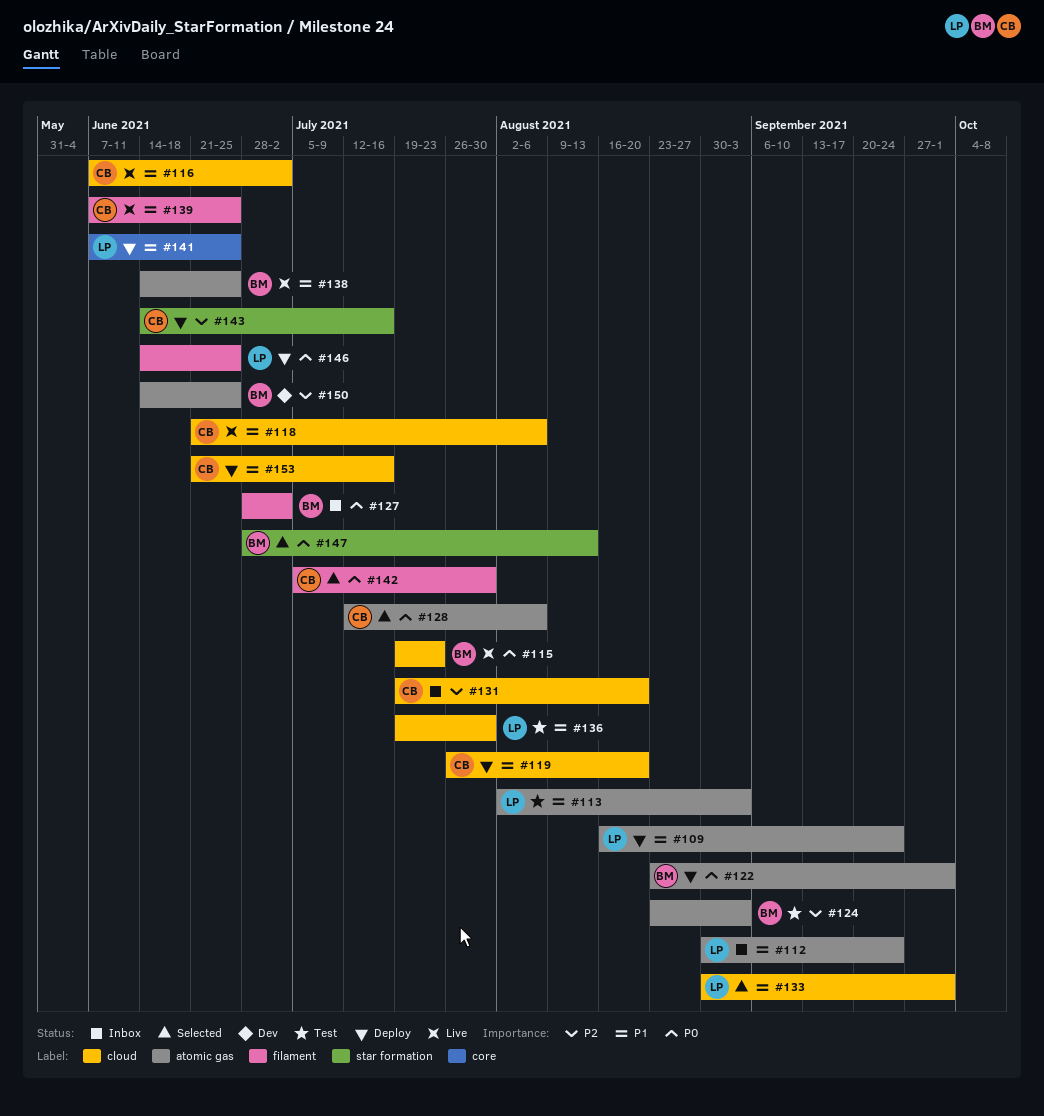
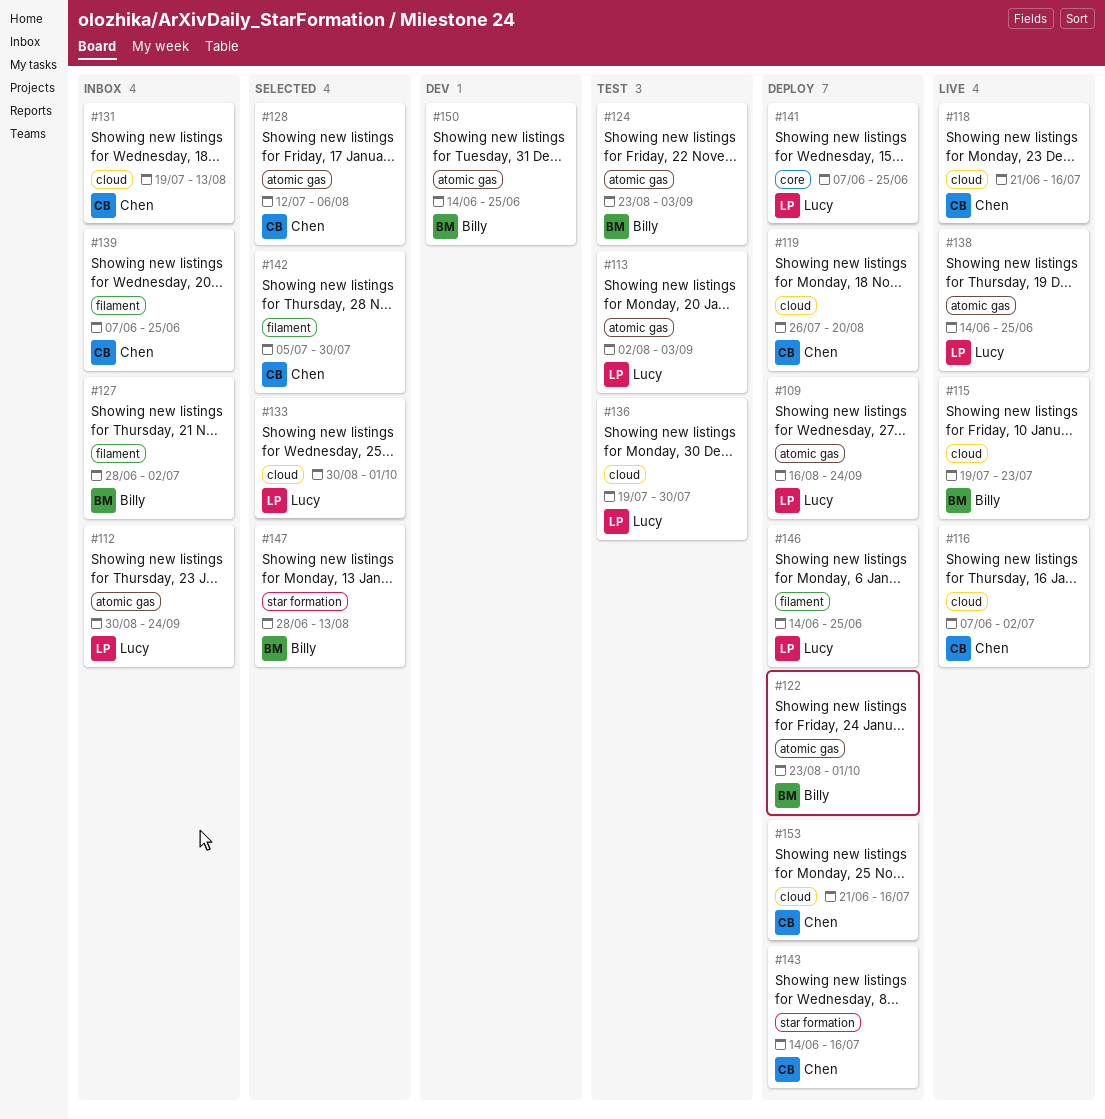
#118, due: Aug 6 -> Jul 16
#131, due: Aug 20 -> Aug 13
#138, owner: Billy -> Lucy
#139, status: Live -> Inbox

